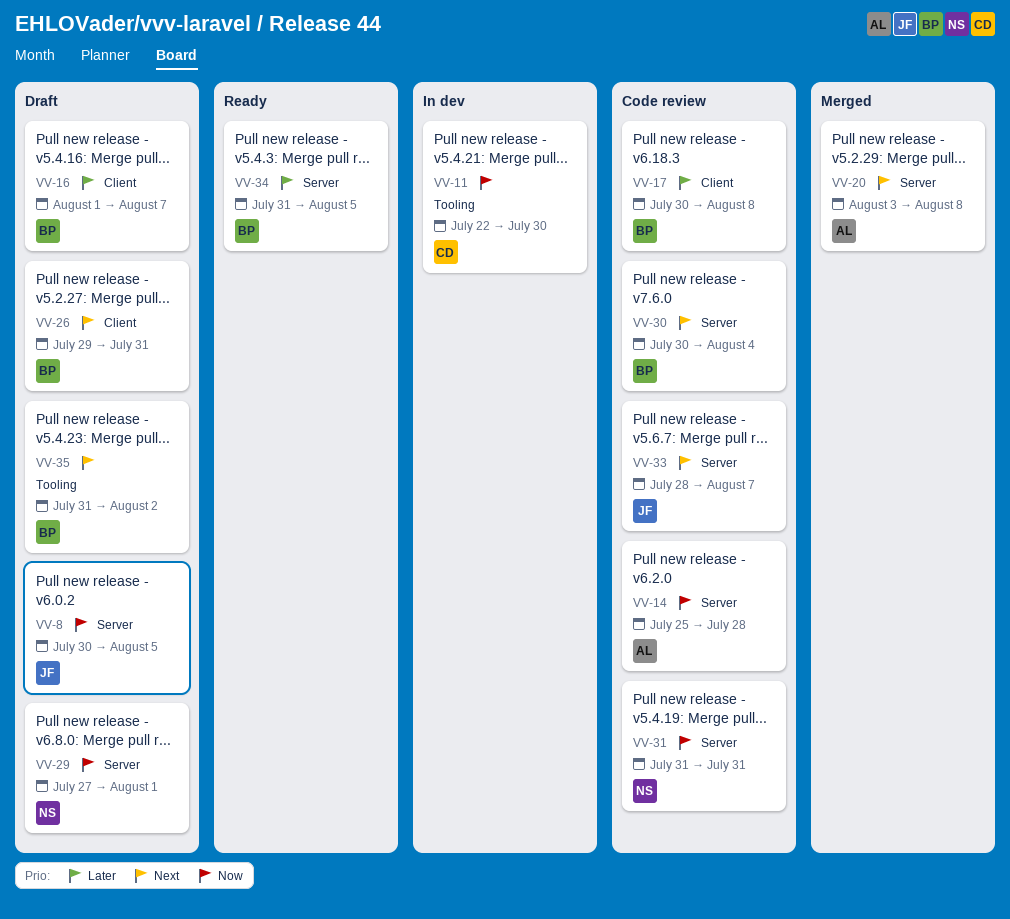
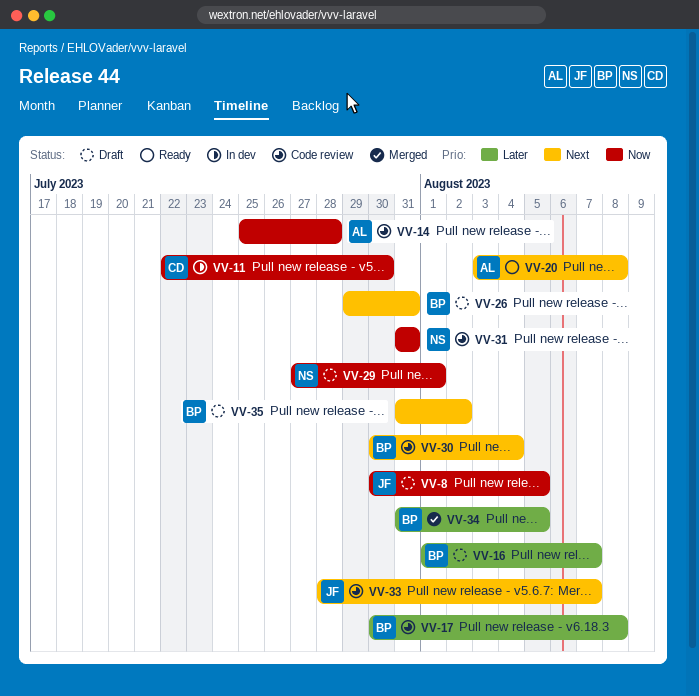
VV-20, status: Merged -> Ready
VV-34, status: Ready -> Merged

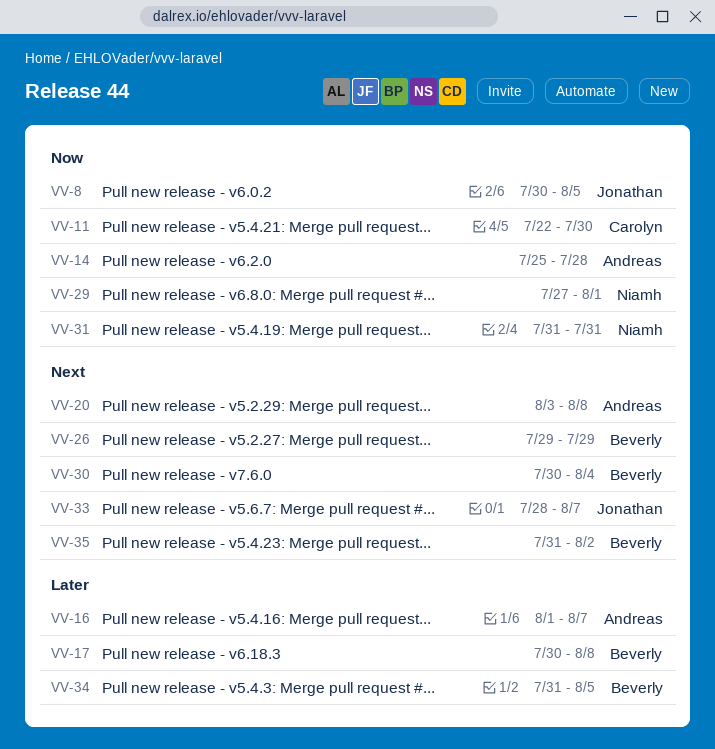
VV-16, owner: Beverly -> Andreas
VV-26, due: Jul 31 -> Jul 29

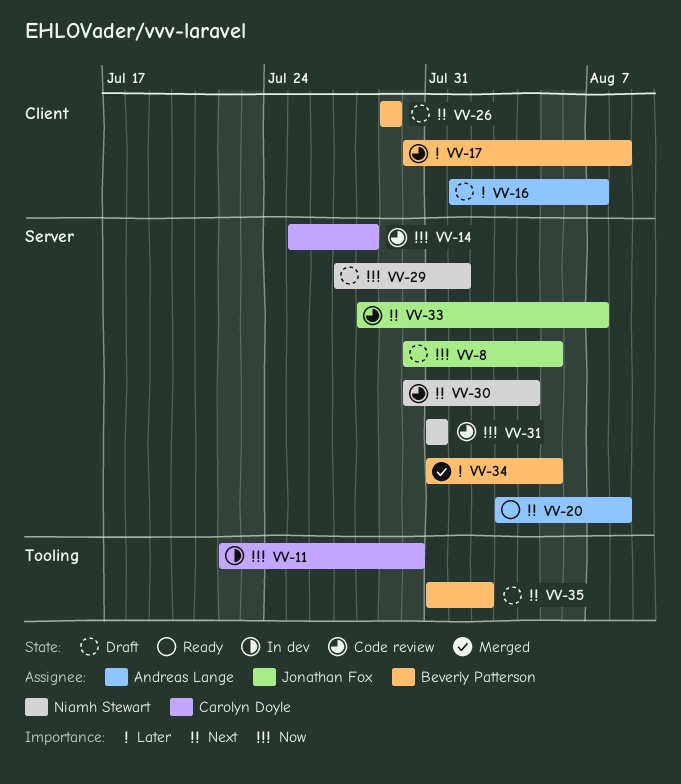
VV-14, owner: Andreas Lange -> Carolyn Doyle
VV-30, owner: Beverly Patterson -> Niamh Stewart

